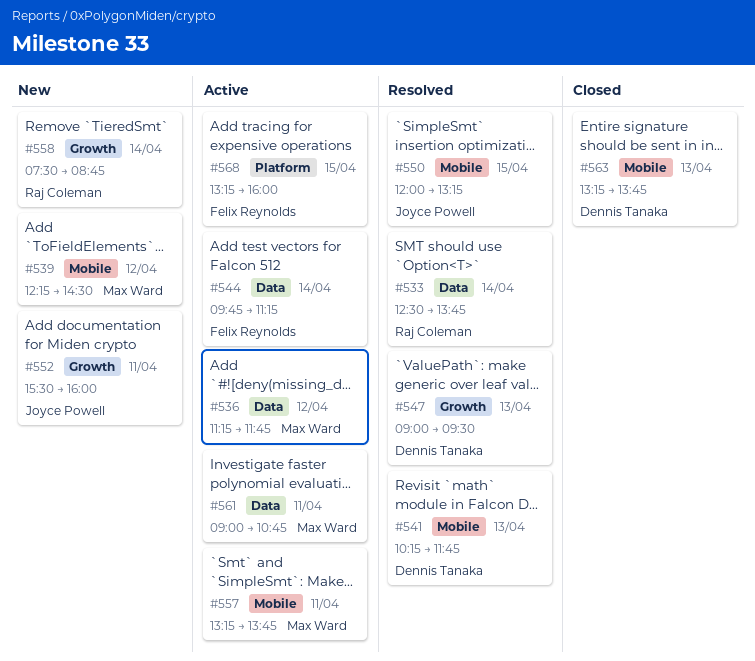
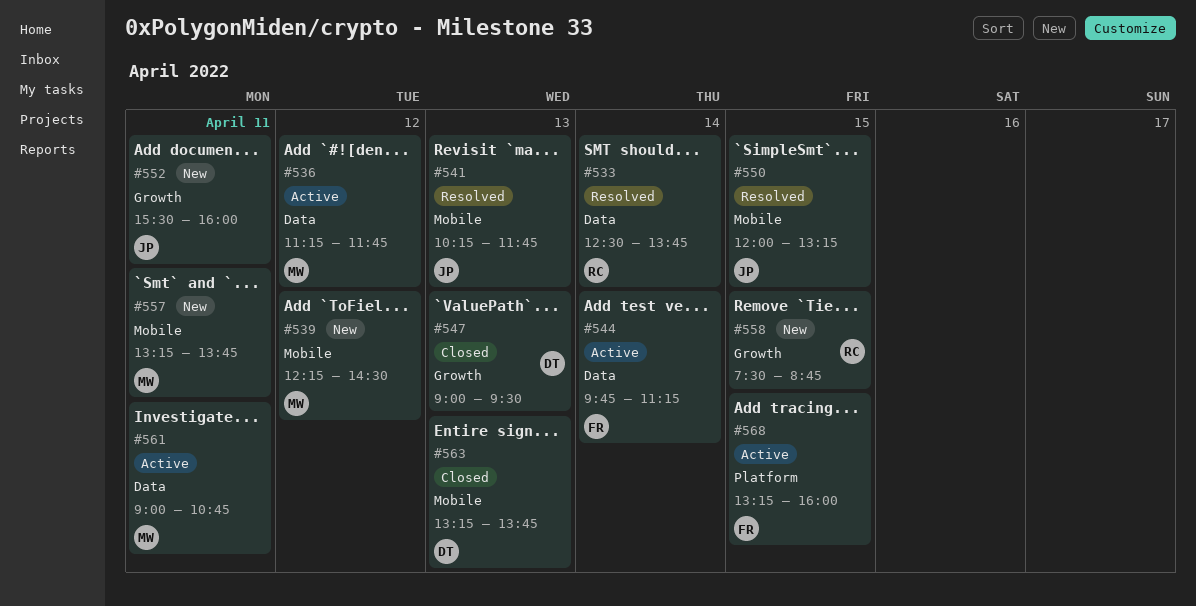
#541, owner: Dennis Tanaka -> Joyce Powell
#547, status: Resolved -> Closed
#557, status: Active -> New
#558, day: Apr 14 -> Apr 15

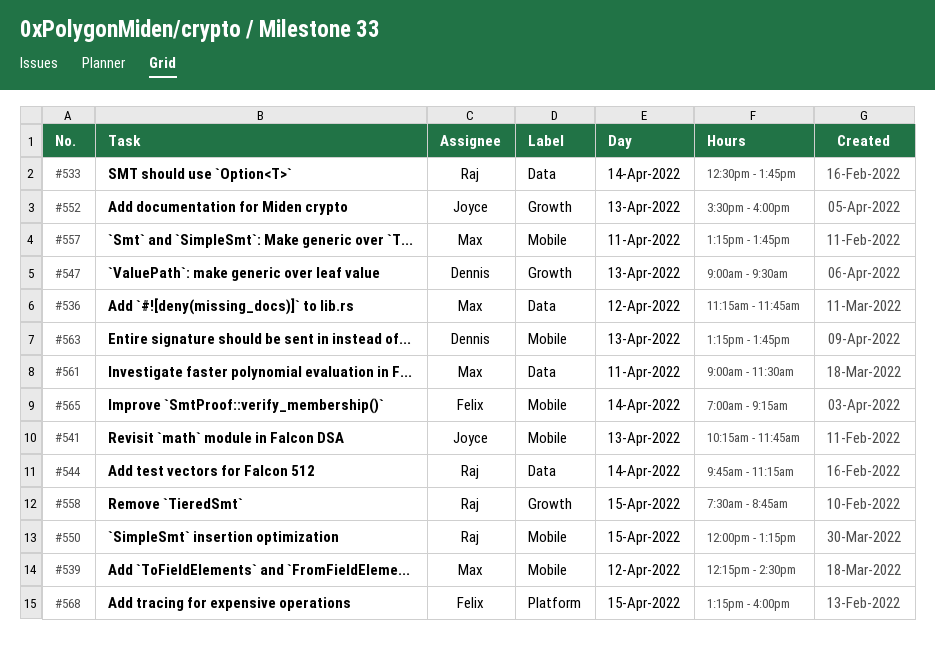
#544, owner: Felix -> Raj
#550, owner: Joyce -> Raj
#552, day: Apr 11 -> Apr 13
#561, ends: 10:45 -> 11:30
#565: none -> present

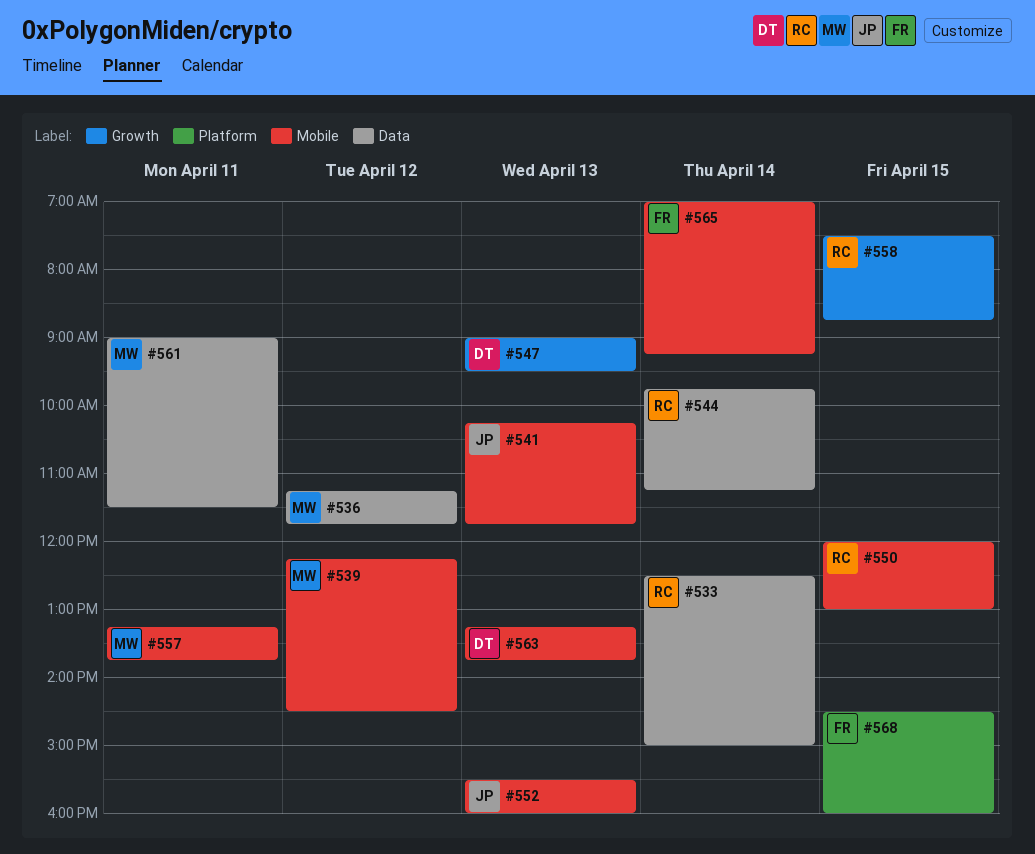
#533, ends: 13:45 -> 15:00
#550, ends: 13:15 -> 13:00
#552, label: Growth -> Mobile
#568, begins: 13:15 -> 14:30

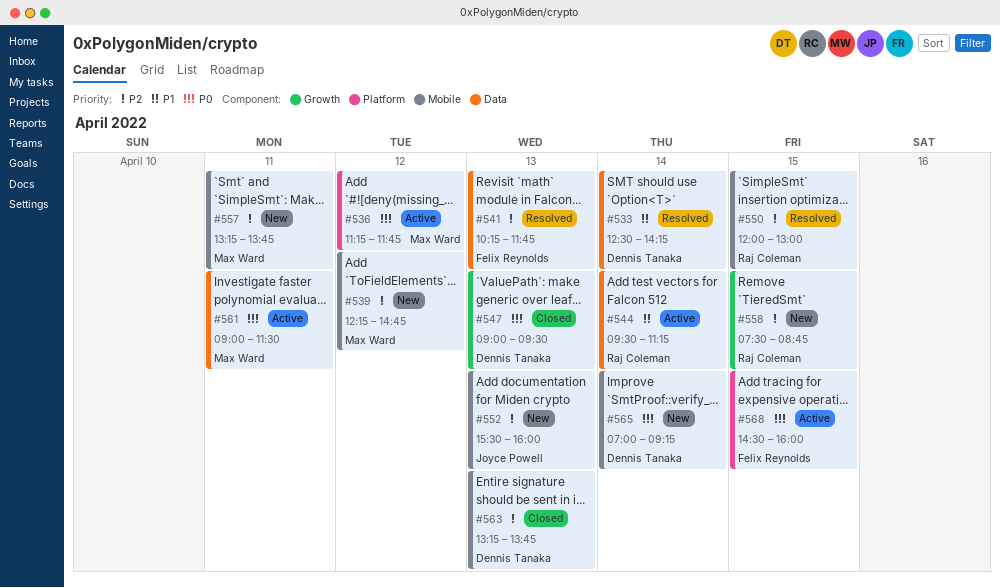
#533, owner: Raj Coleman -> Dennis Tanaka
#533, ends: 15:00 -> 14:15
#536, label: Data -> Platform
#539, ends: 14:30 -> 14:45
#541, owner: Joyce Powell -> Felix Reynolds
#541, label: Mobile -> Data
#544, begins: 09:45 -> 09:30
#565, owner: Felix Reynolds -> Dennis Tanaka

